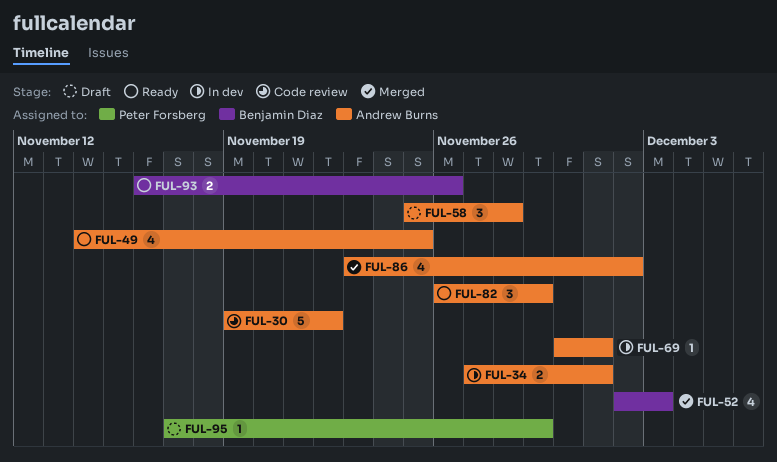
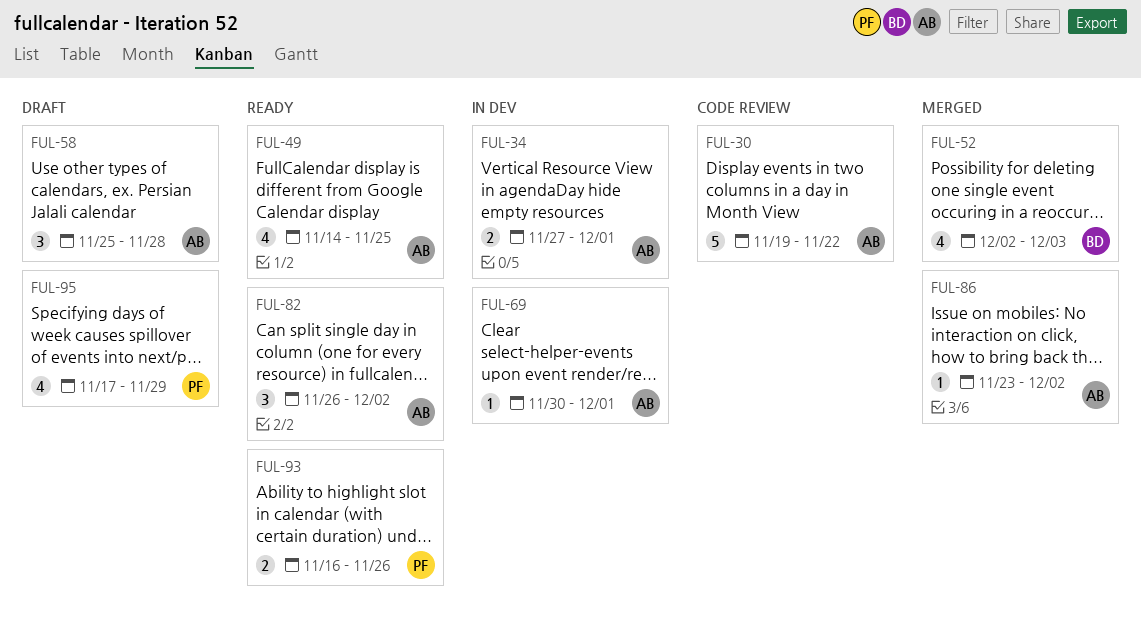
FUL-82, due: Nov 29 -> Dec 2
FUL-86, estimate: 4 -> 1
FUL-93, owner: Benjamin Diaz -> Peter Forsberg
FUL-95, estimate: 1 -> 4

